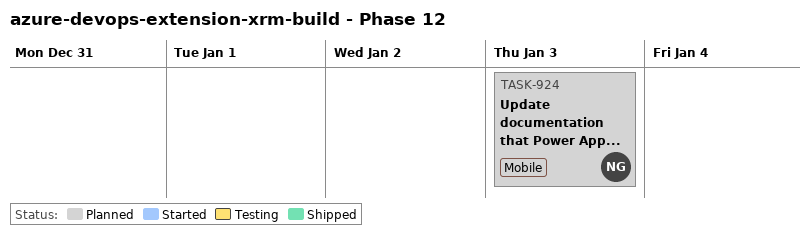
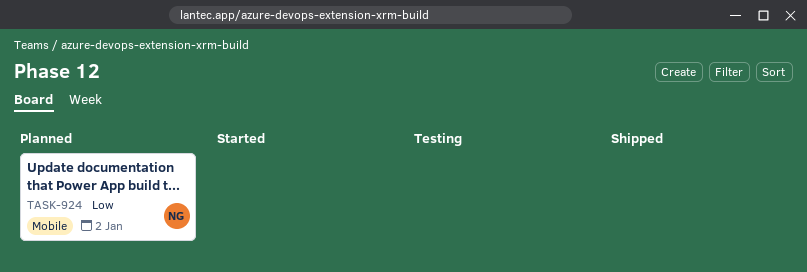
TASK-924, due: Jan 3 -> Jan 2

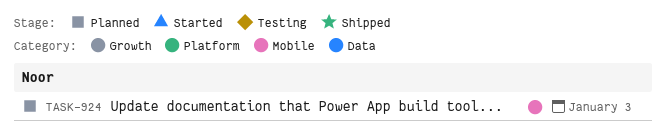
TASK-924, due: Jan 2 -> Jan 3

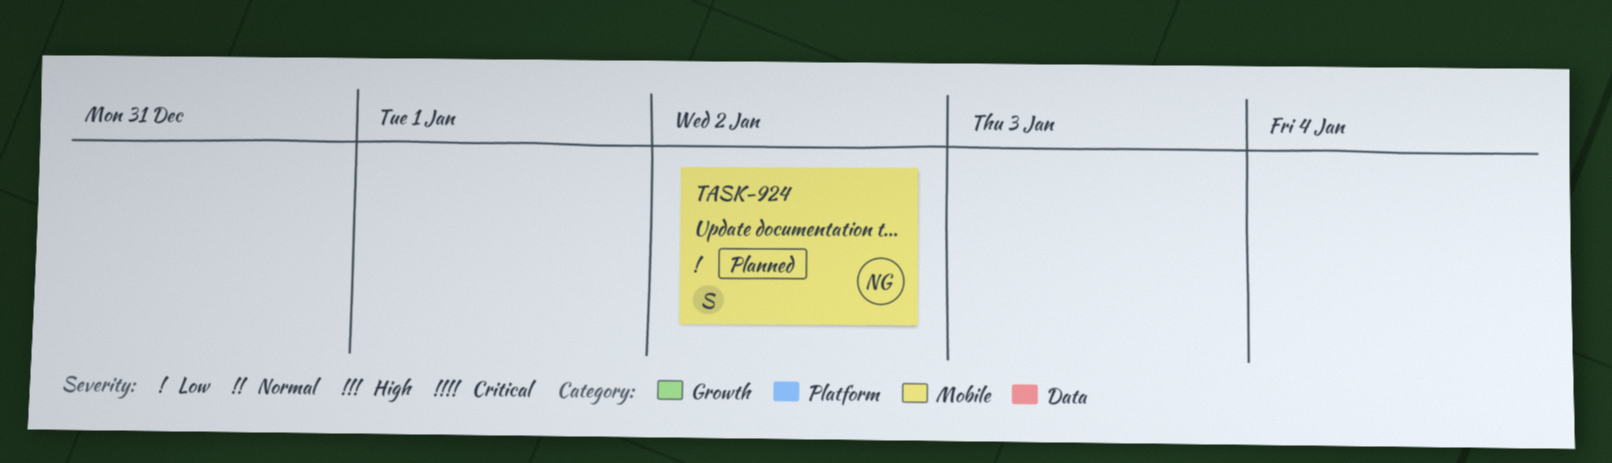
TASK-924, due: Jan 3 -> Jan 2

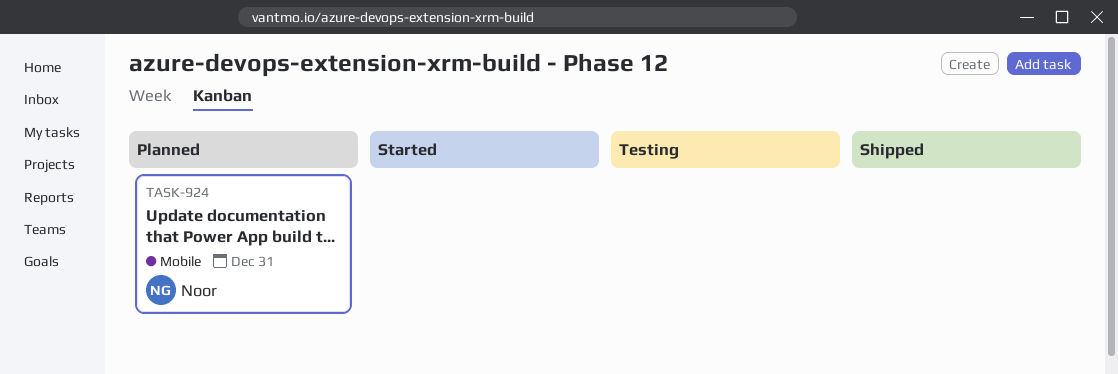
TASK-924, due: Jan 2 -> Dec 31

